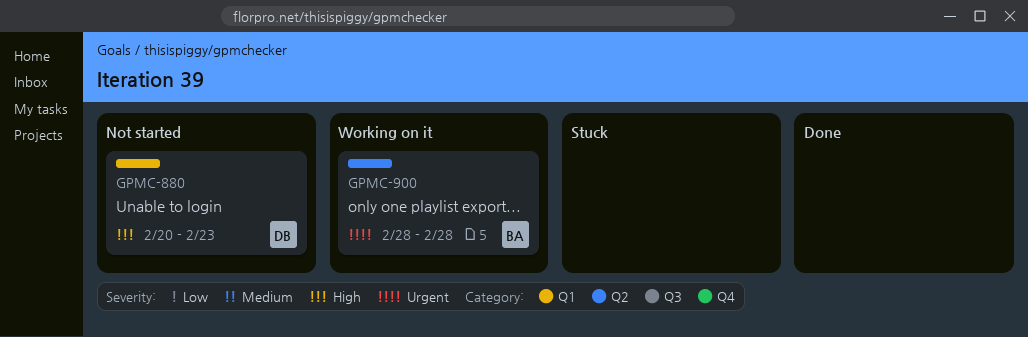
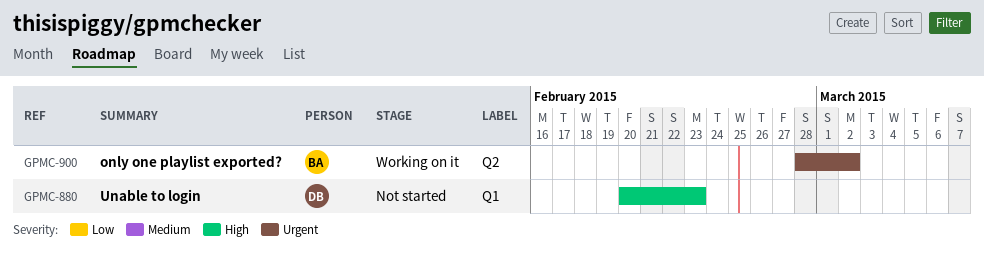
GPMC-900, due: Feb 28 -> Mar 2

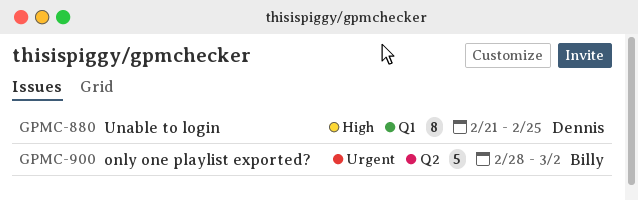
GPMC-880, start: Feb 20 -> Feb 21
GPMC-880, due: Feb 23 -> Feb 25

